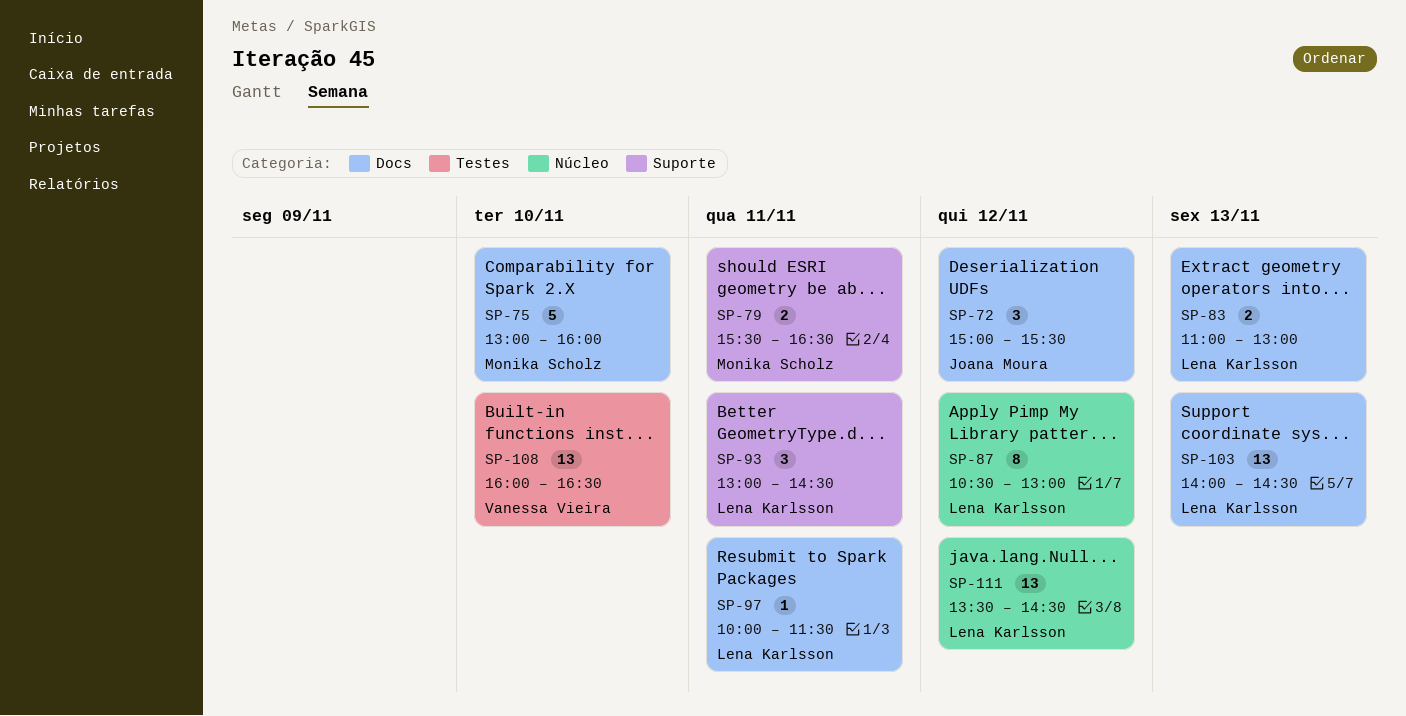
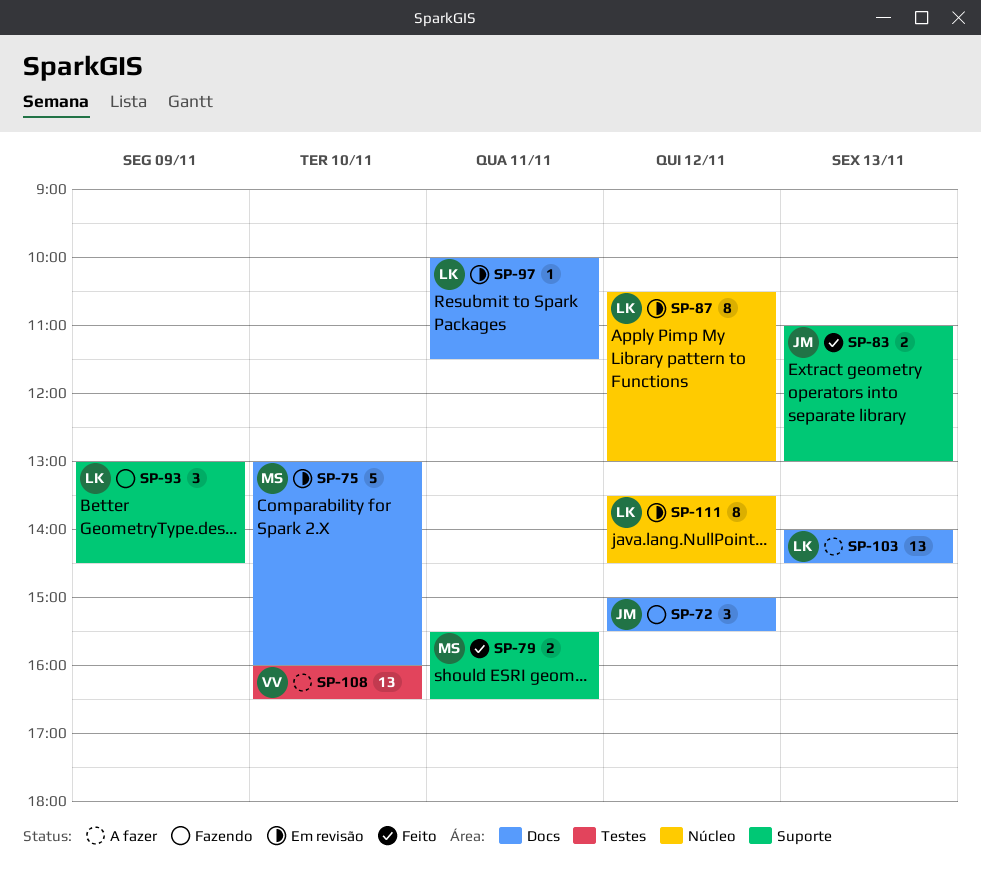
SP-83, owner: Lena Karlsson -> Joana Moura
SP-83, label: Docs -> Suporte
SP-93, day: Nov 11 -> Nov 9
SP-111, estimate: 13 -> 8

